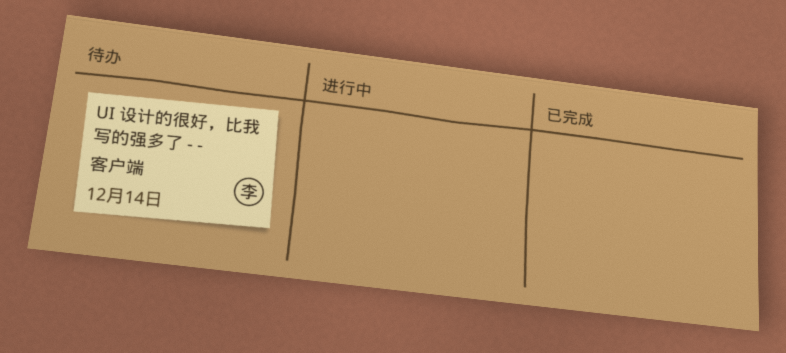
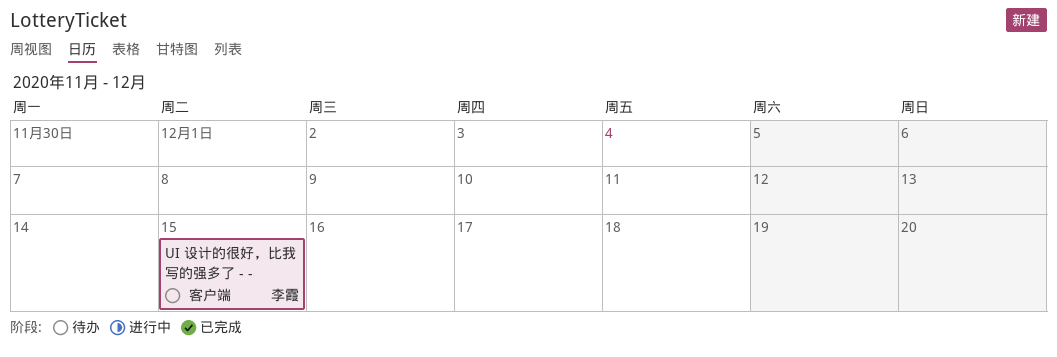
UI 设计的很好，比我写的强多了 - -, due: Dec 14 -> Dec 15

